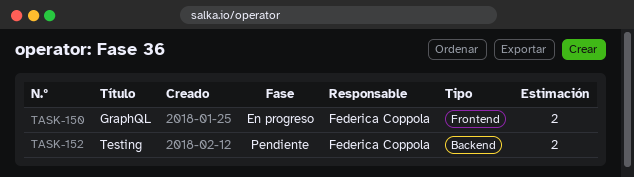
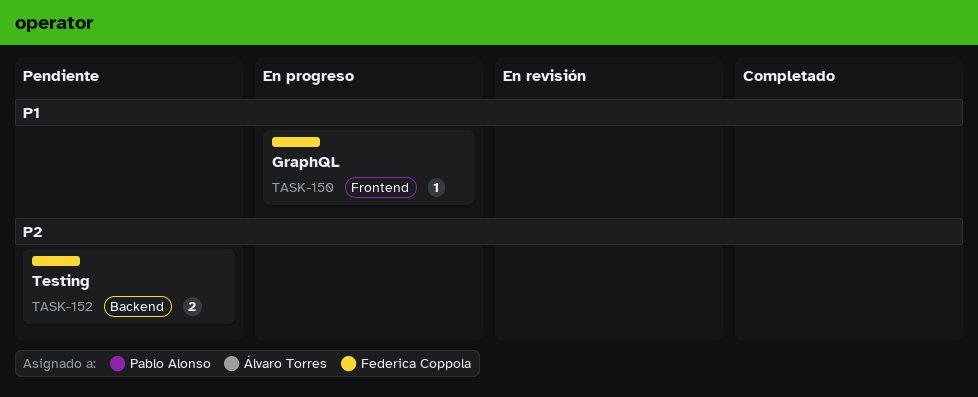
TASK-150, estimate: 2 -> 1

